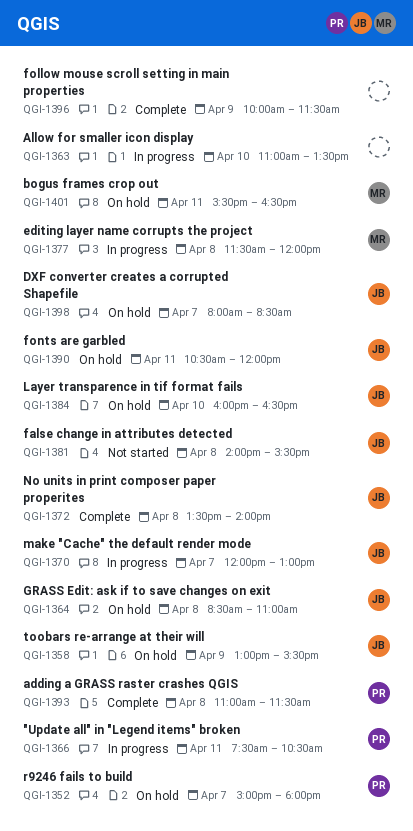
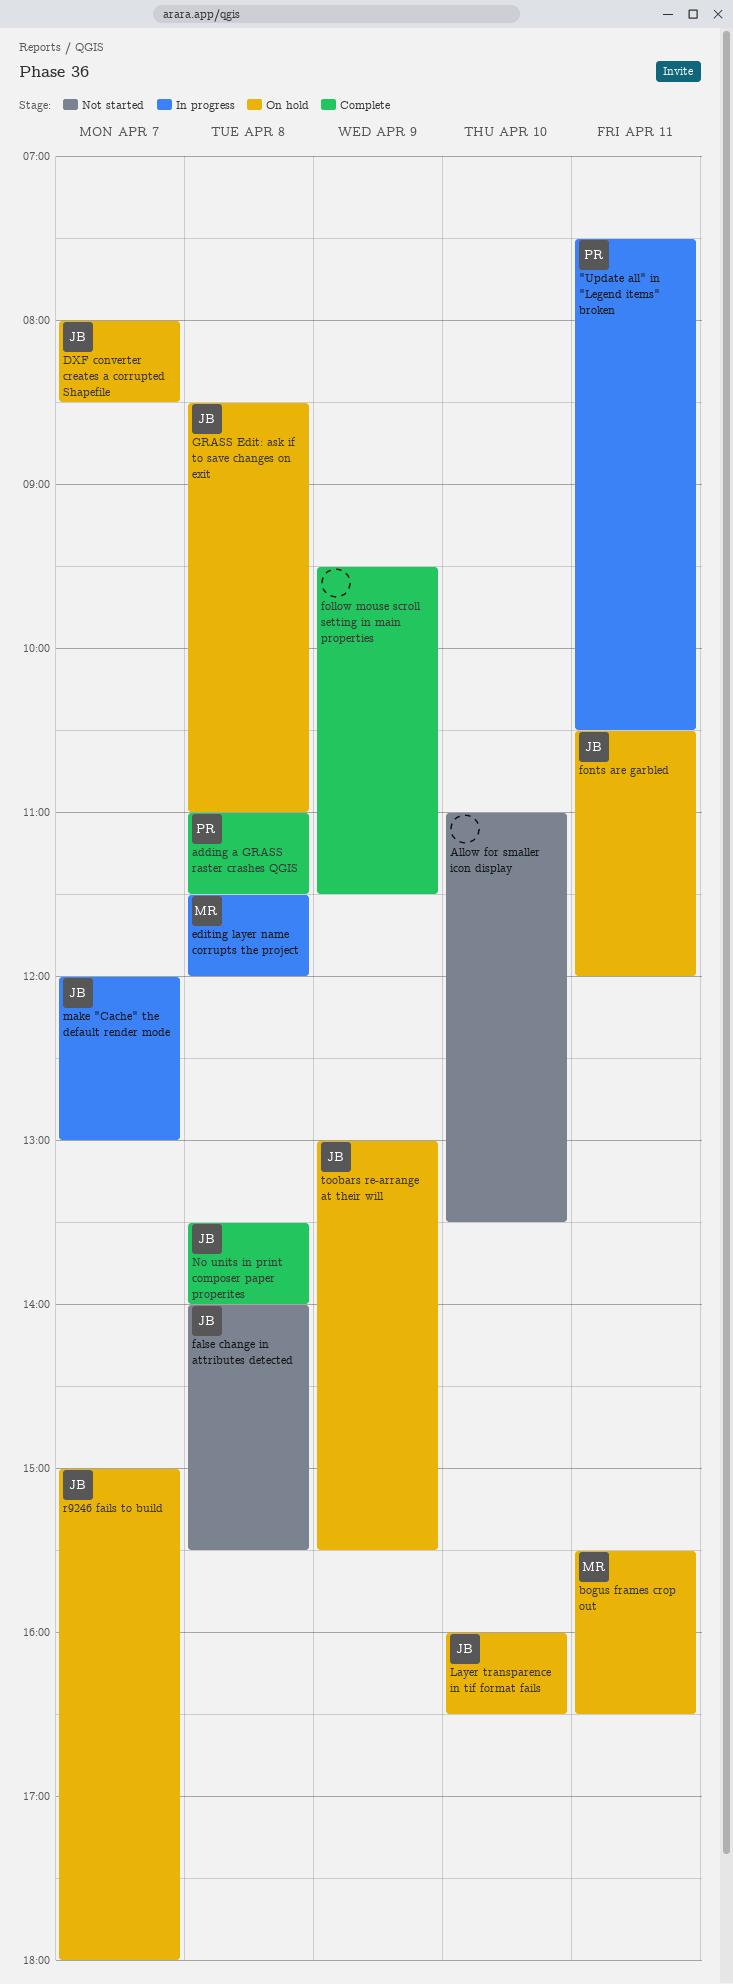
Allow for smaller icon display, status: In progress -> Not started
follow mouse scroll setting in main properties, begins: 10:00 -> 09:30
r9246 fails to build, owner: PR -> JB

